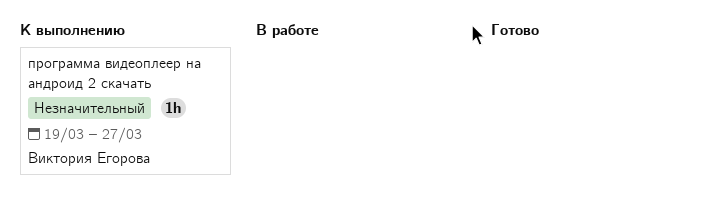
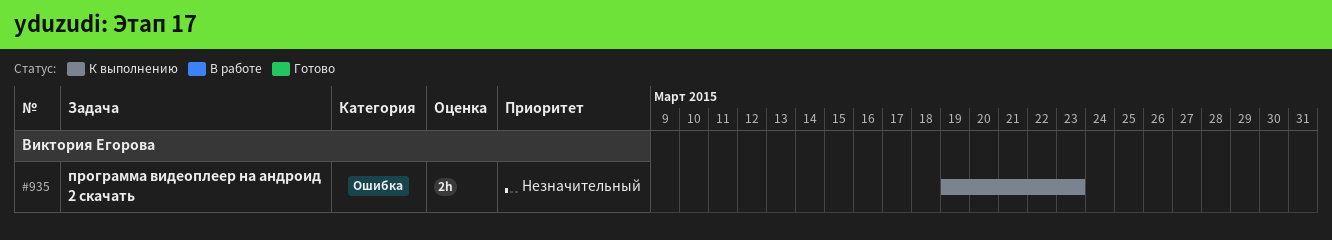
программа видеоплеер на андроид 2 скачать, estimate: 1h -> 2h
программа видеоплеер на андроид 2 скачать, due: Mar 27 -> Mar 23

